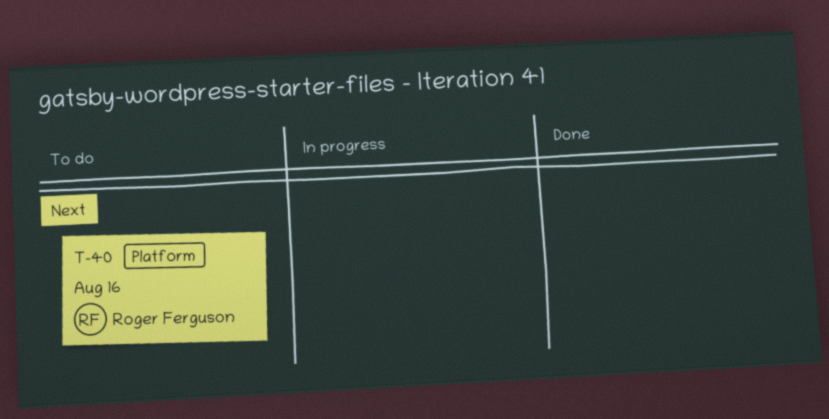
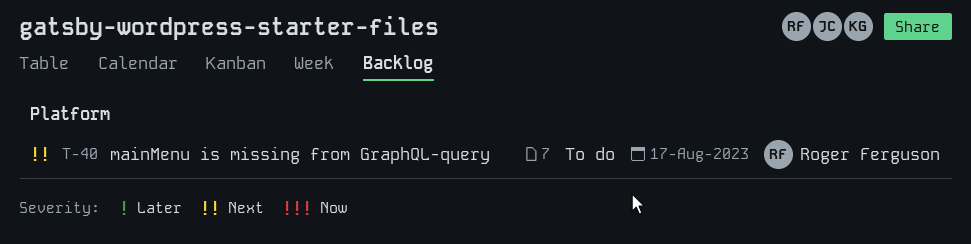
T-40, due: Aug 16 -> Aug 17

